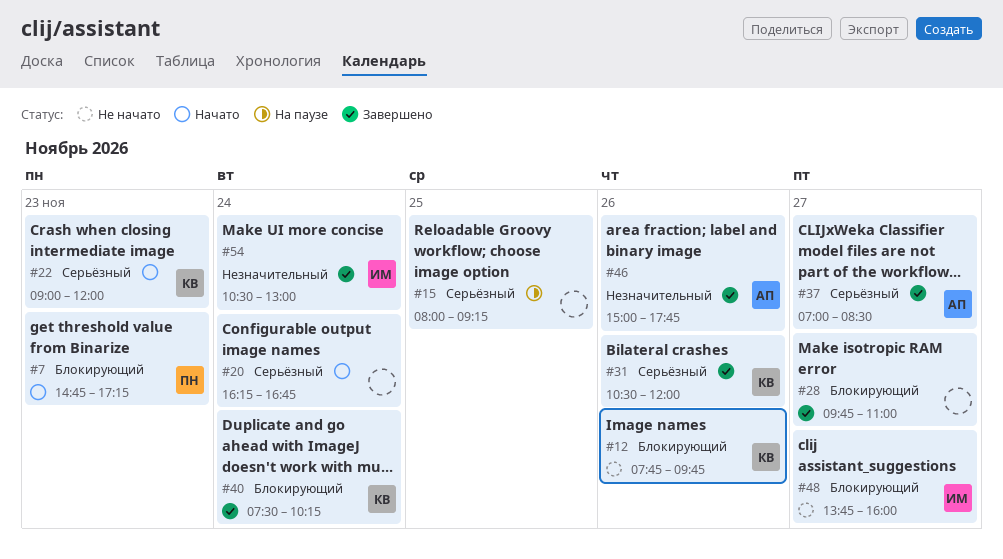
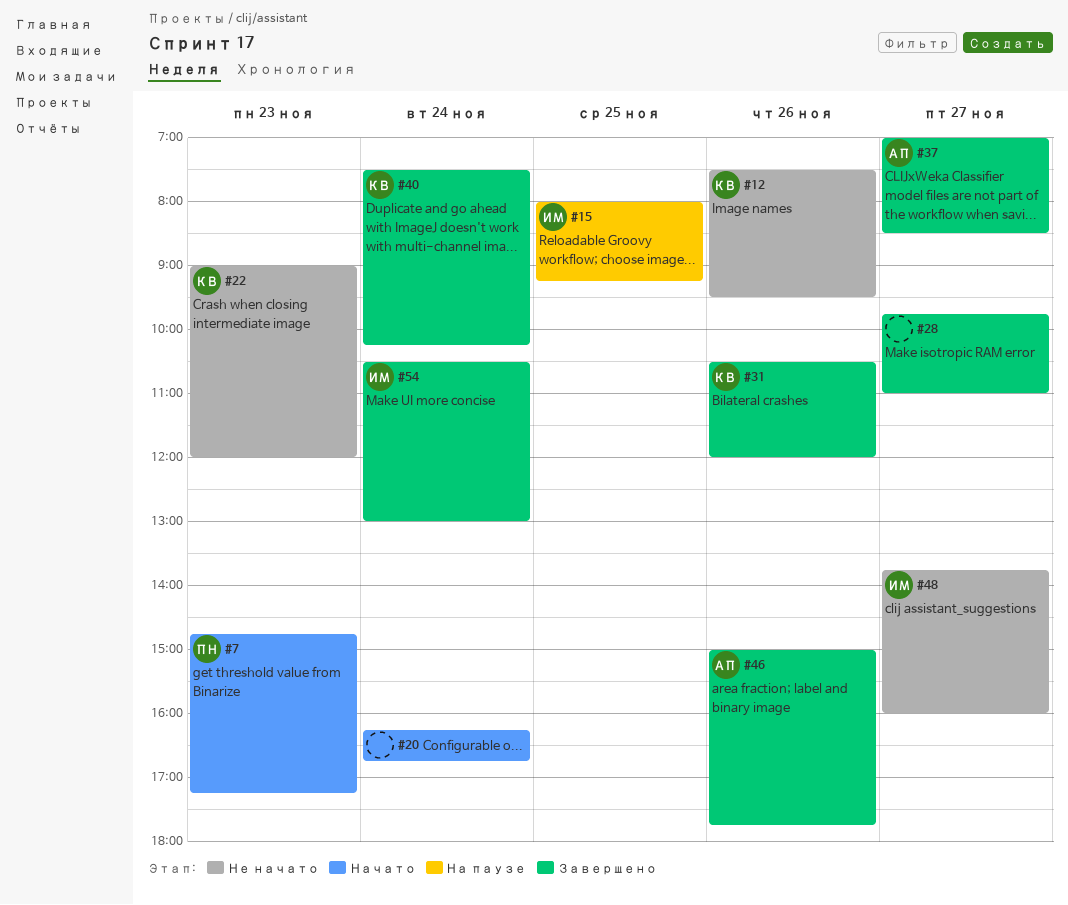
#12, begins: 07:45 -> 07:30
#12, ends: 09:45 -> 09:30
#15, owner: none -> ИМ
#22, status: Начато -> Не начато

